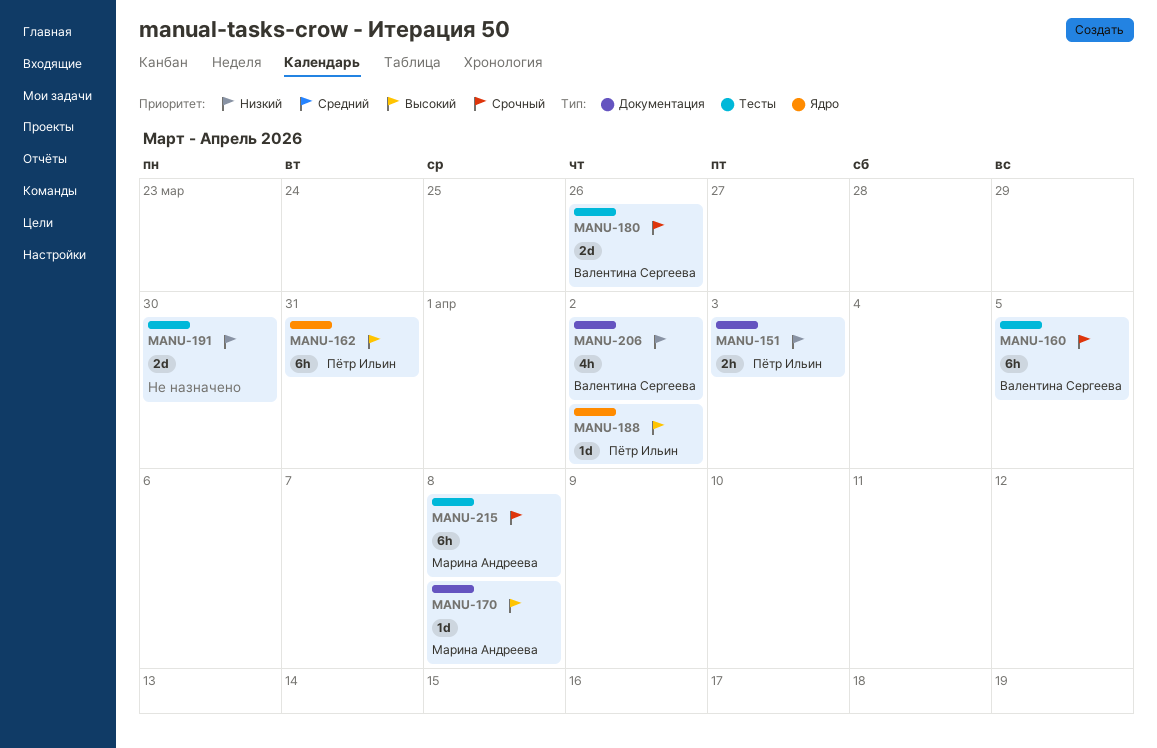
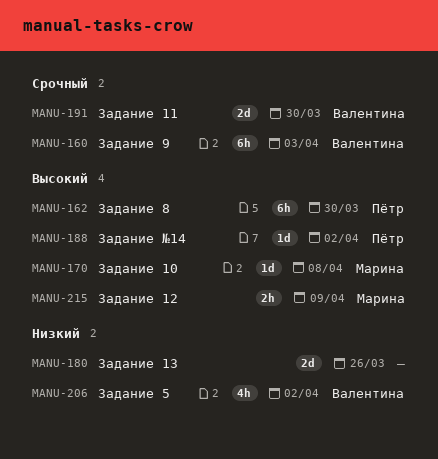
MANU-151: present -> none
MANU-160, due: Apr 5 -> Apr 3
MANU-162, due: Mar 31 -> Mar 30
MANU-180, owner: Валентина Сергеева -> none
MANU-180, priority: Срочный -> Низкий
MANU-191, owner: none -> Валентина Сергеева
MANU-191, priority: Низкий -> Срочный
MANU-215, priority: Срочный -> Высокий
MANU-215, estimate: 6h -> 2h
MANU-215, due: Apr 8 -> Apr 9

